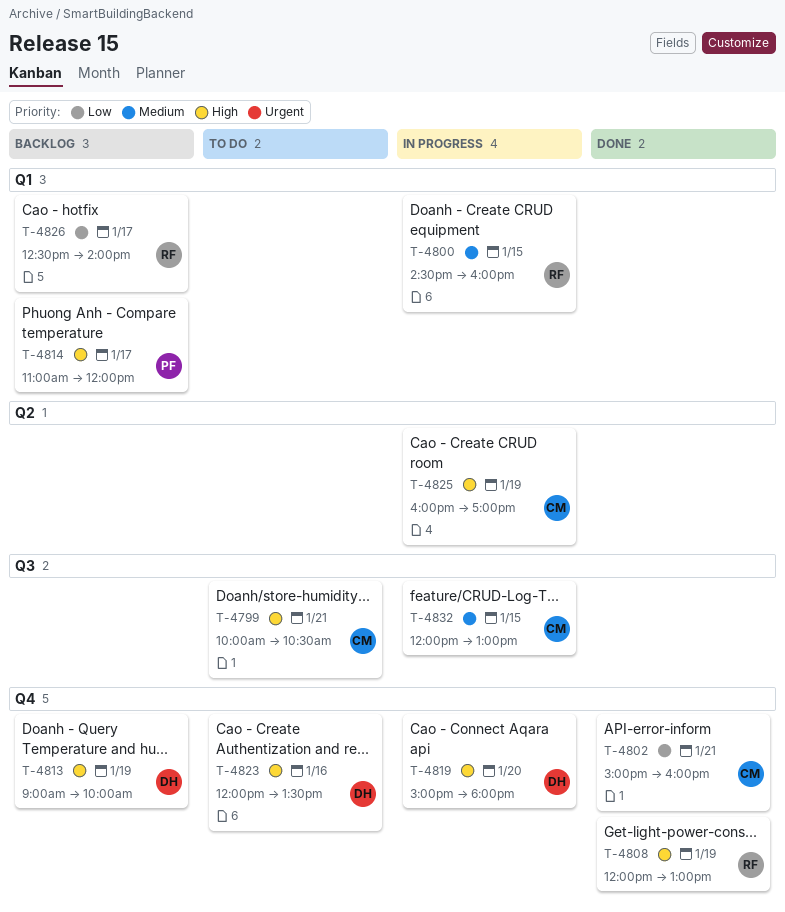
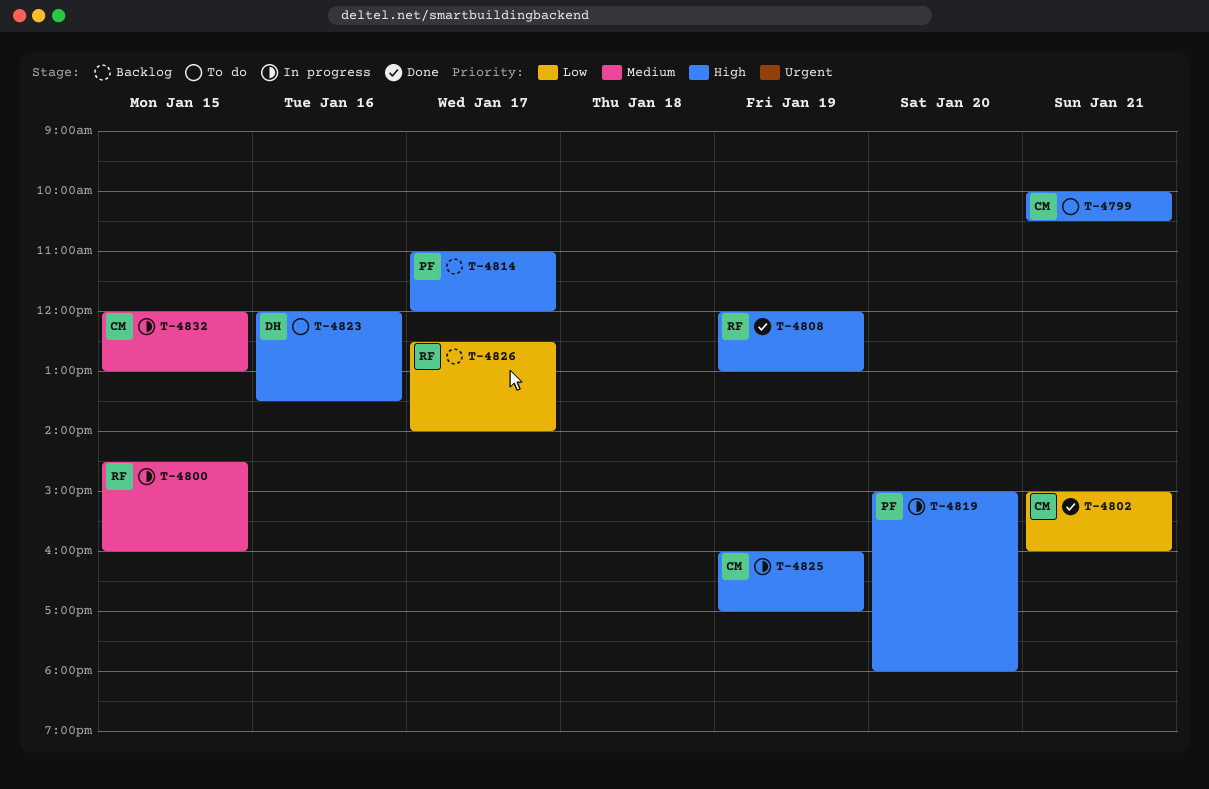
T-4813: present -> none
T-4819, owner: DH -> PF

